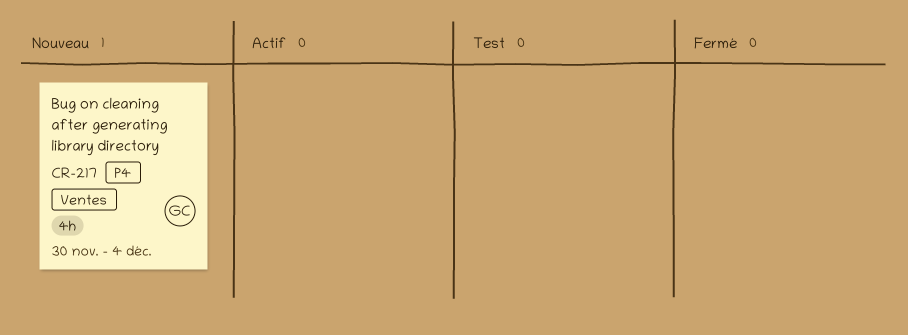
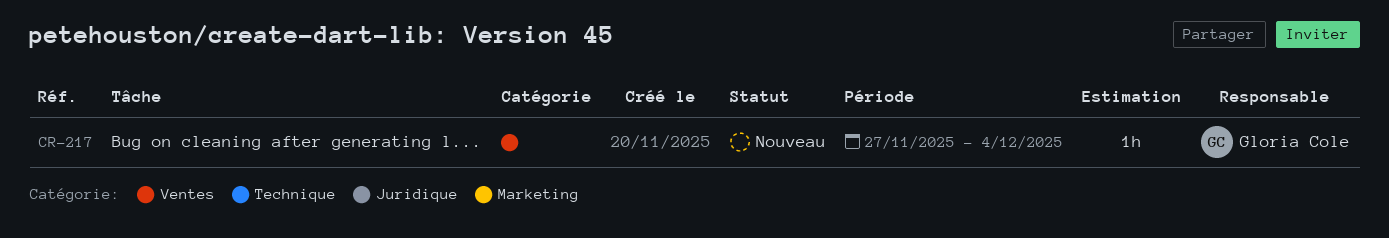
CR-217, estimate: 4h -> 1h
CR-217, start: Nov 30 -> Nov 27

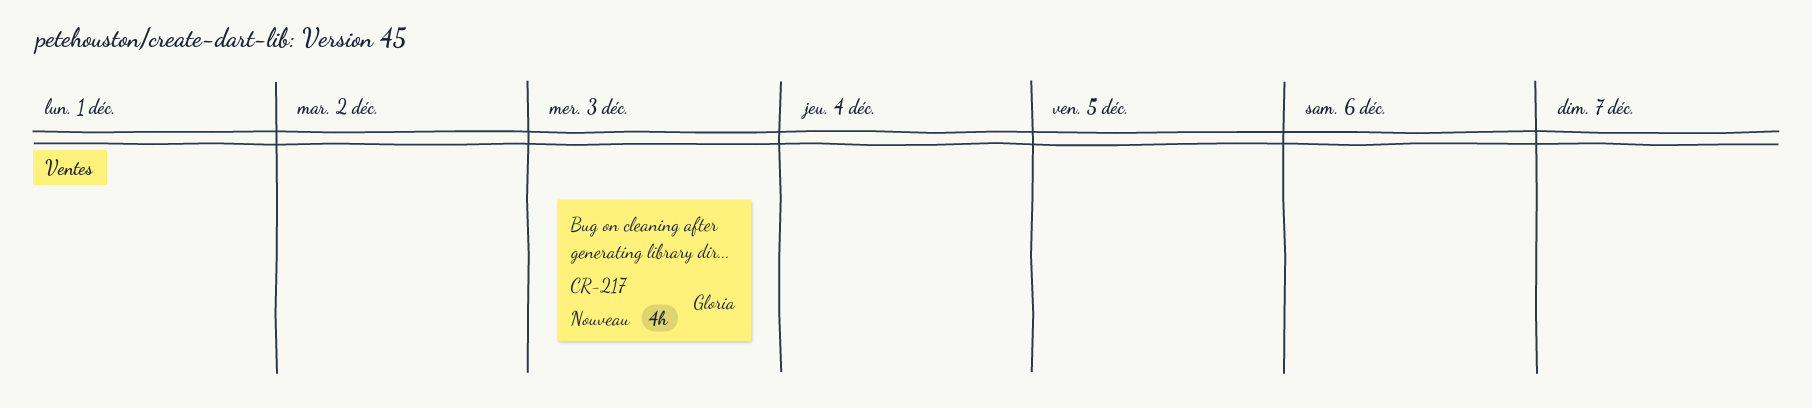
CR-217, estimate: 1h -> 4h
CR-217, due: Dec 4 -> Dec 3

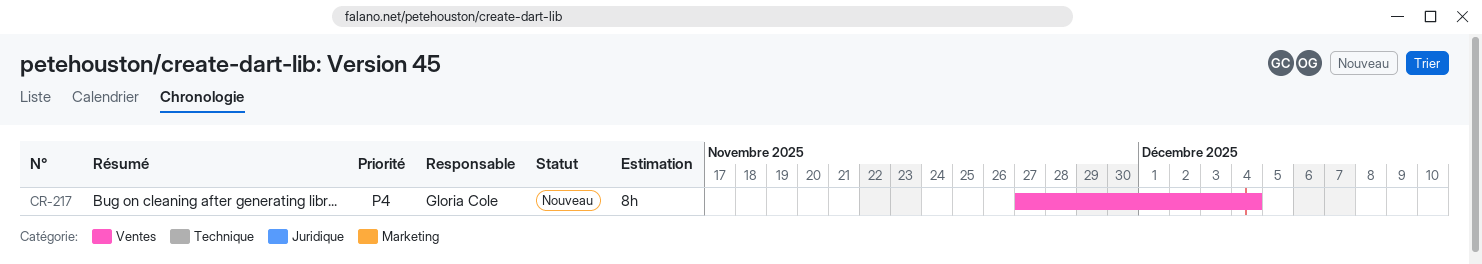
CR-217, estimate: 4h -> 8h
CR-217, due: Dec 3 -> Dec 4

